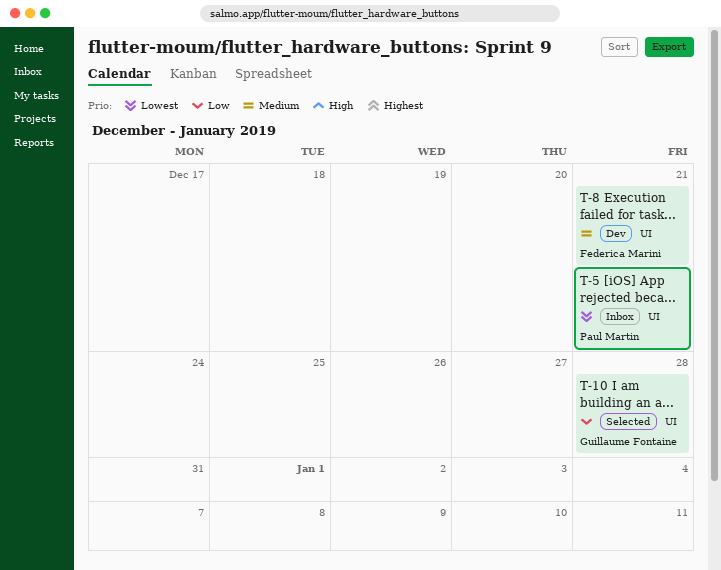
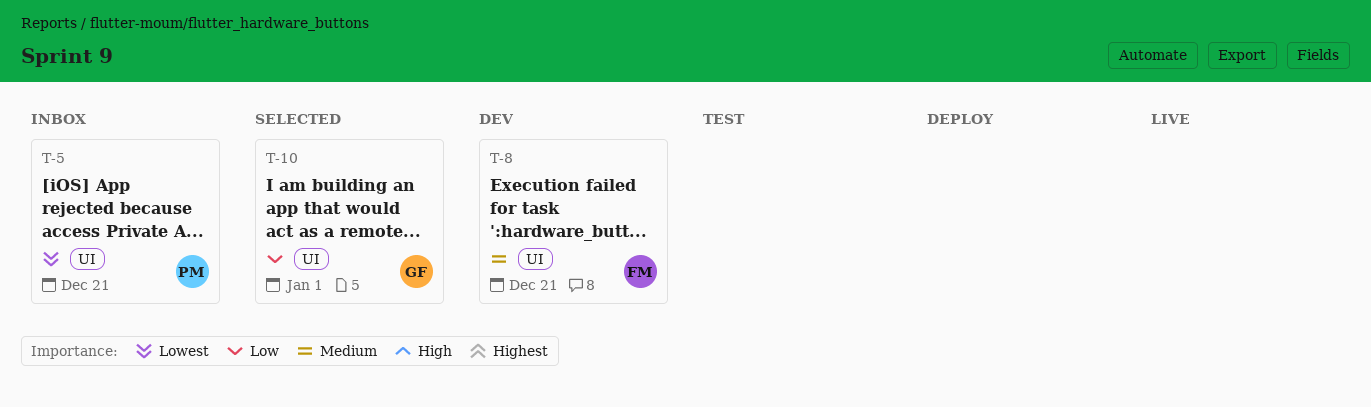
T-10, due: Dec 28 -> Jan 1

